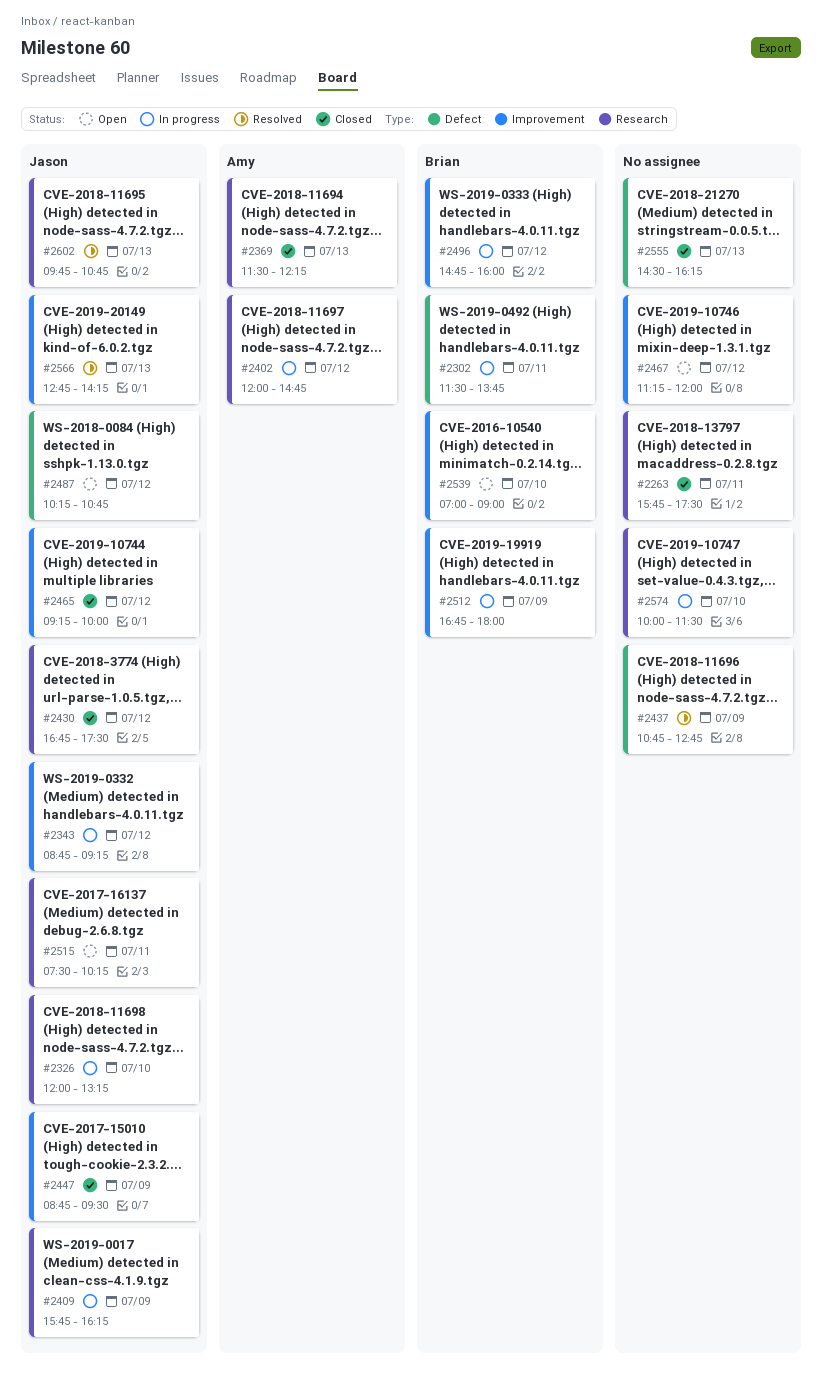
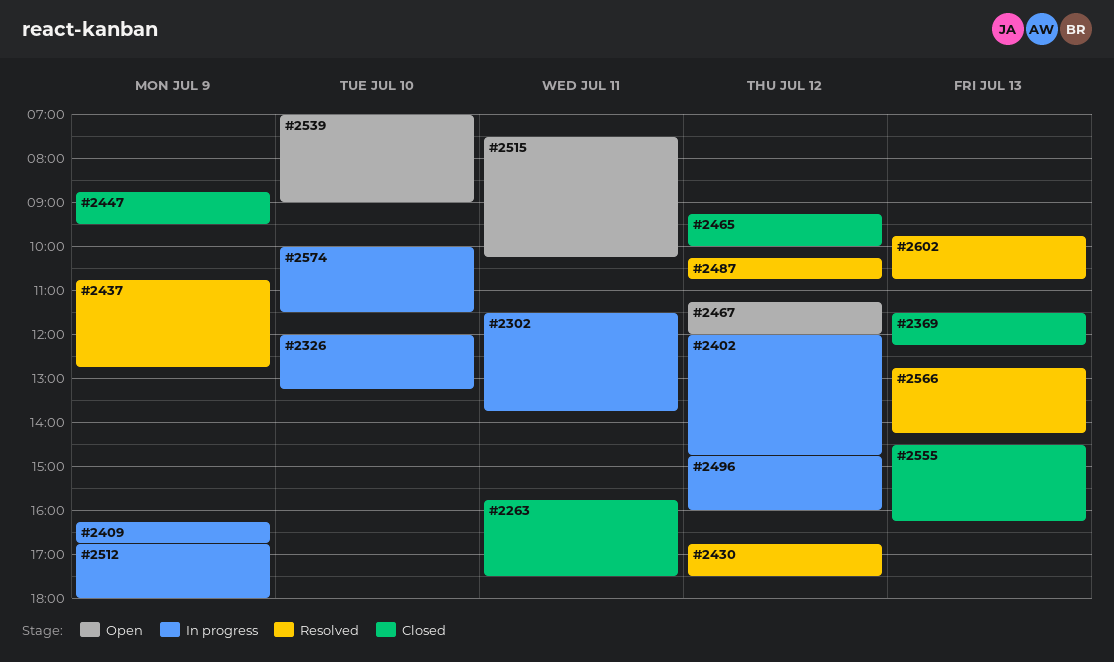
#2343: present -> none
#2409, begins: 15:45 -> 16:15
#2409, ends: 16:15 -> 16:45
#2430, status: Closed -> Resolved
#2487, status: Open -> Resolved

